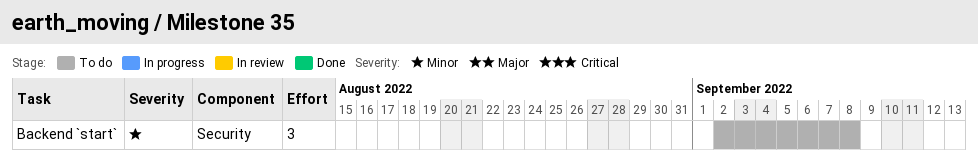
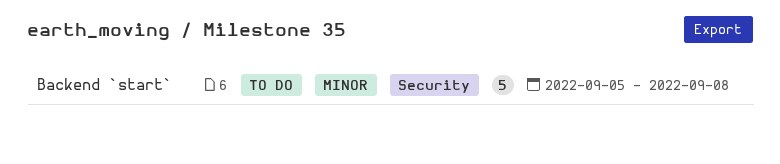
Backend `start`, estimate: 3 -> 5
Backend `start`, start: Sep 2 -> Sep 5

